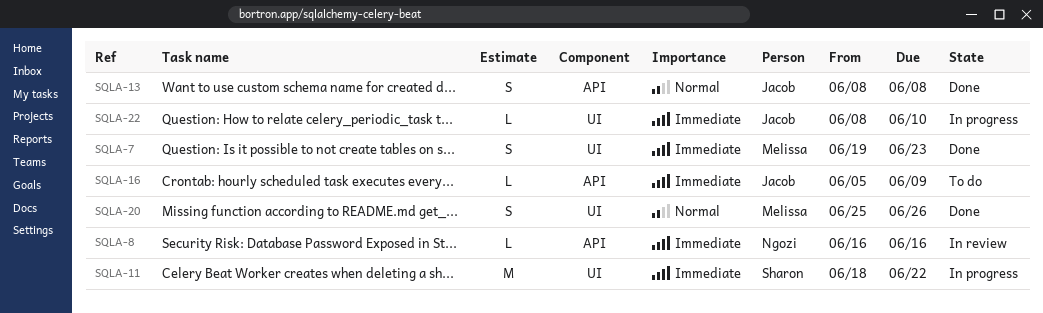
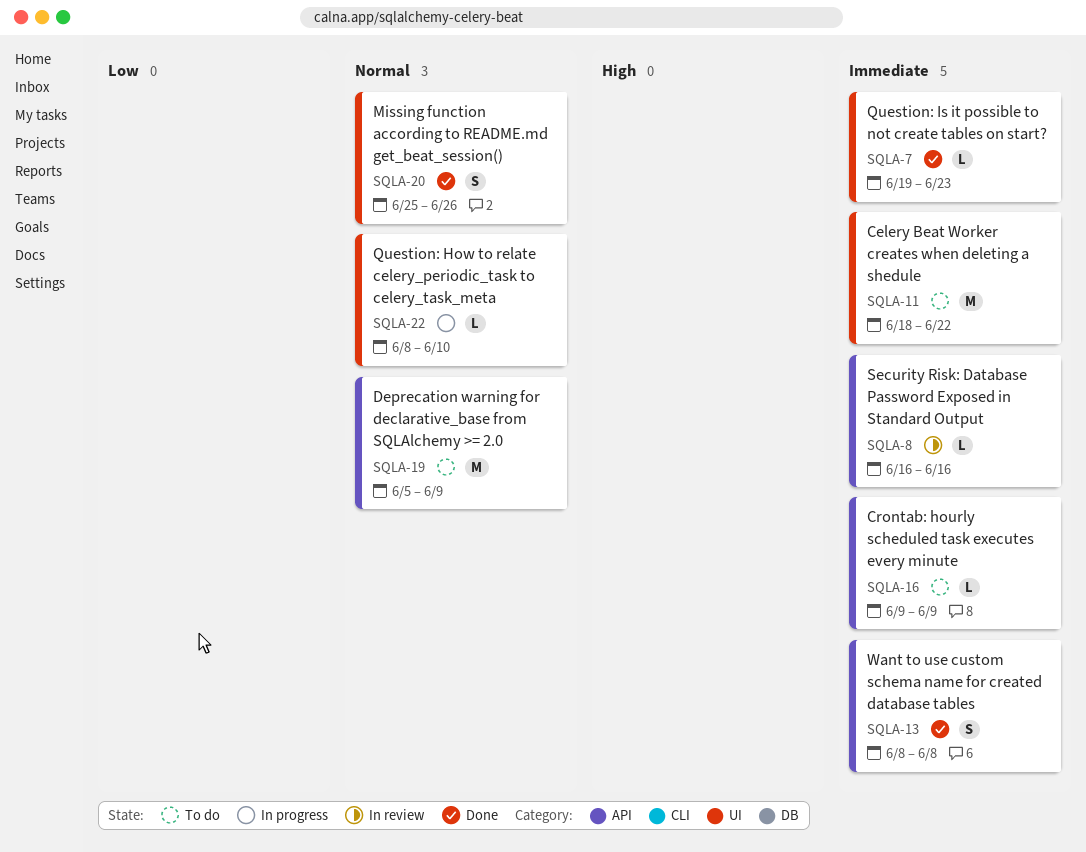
SQLA-7, estimate: S -> L
SQLA-11, status: In progress -> To do
SQLA-13, priority: Normal -> Immediate
SQLA-16, start: Jun 5 -> Jun 9
SQLA-19: none -> present
SQLA-22, priority: Immediate -> Normal

